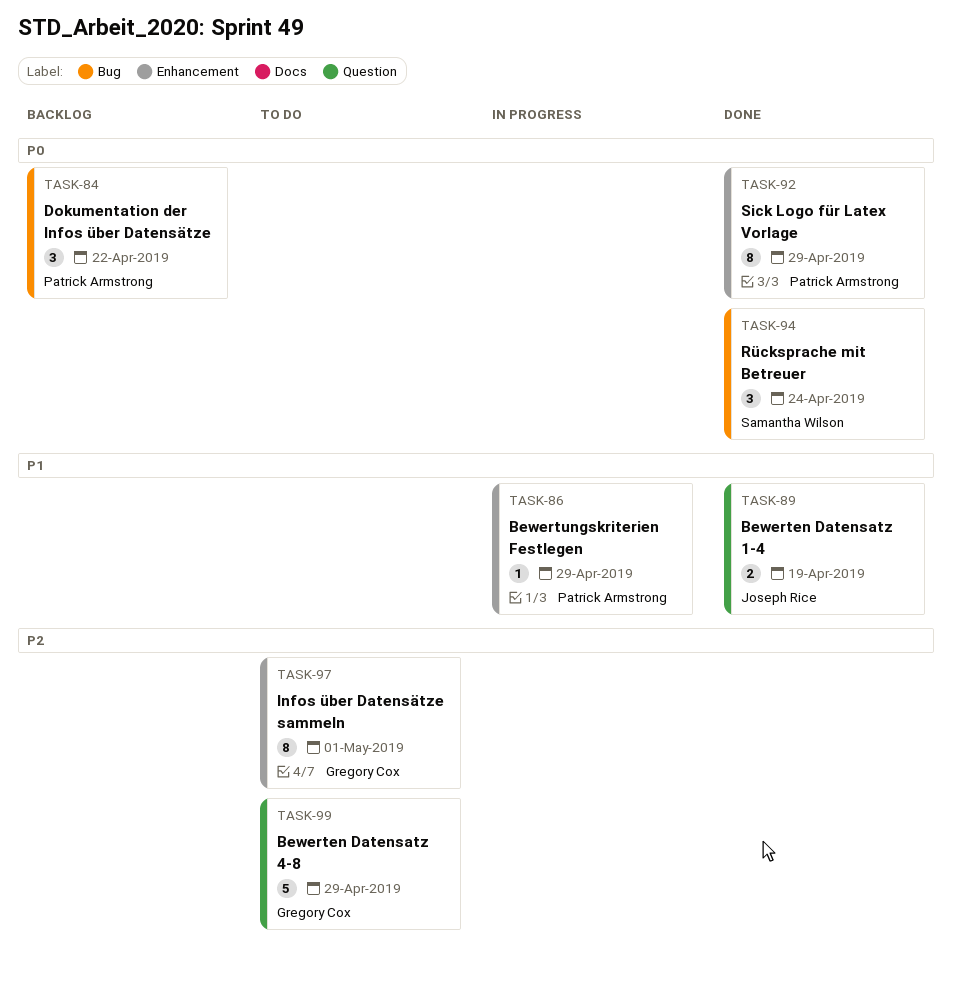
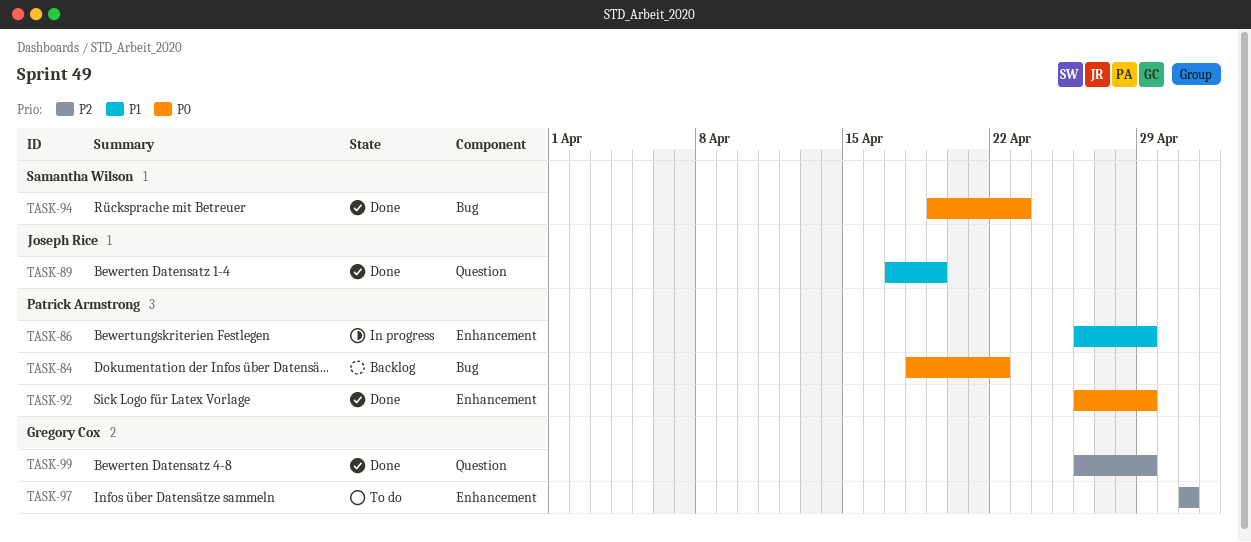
TASK-94, due: Apr 24 -> Apr 23
TASK-99, status: To do -> Done

